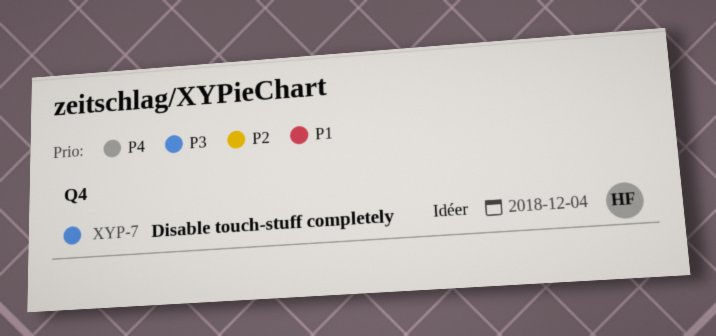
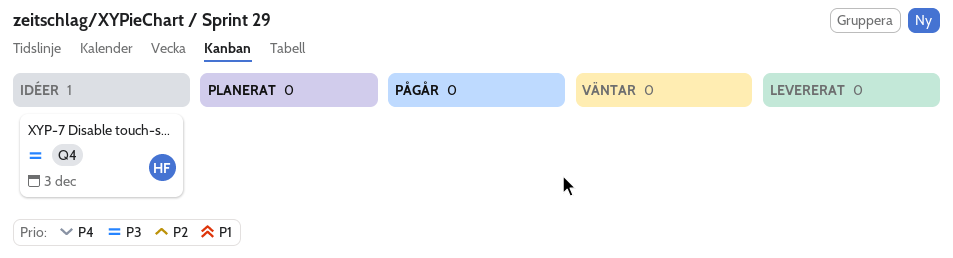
XYP-7, due: Dec 4 -> Dec 3

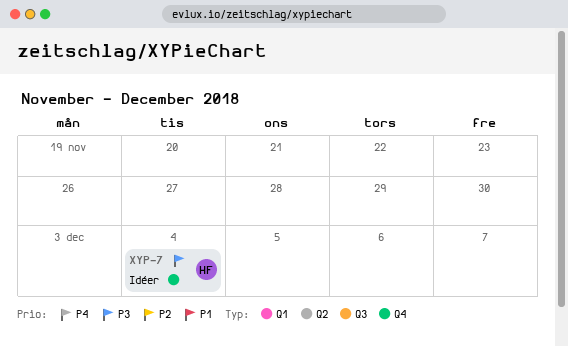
XYP-7, due: Dec 3 -> Dec 4

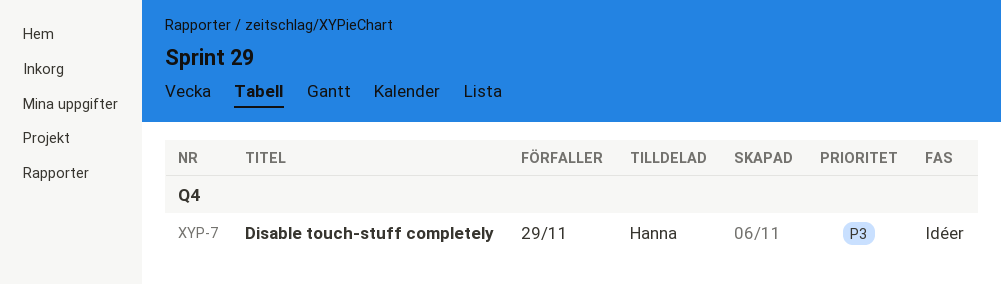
XYP-7, due: Dec 4 -> Nov 29

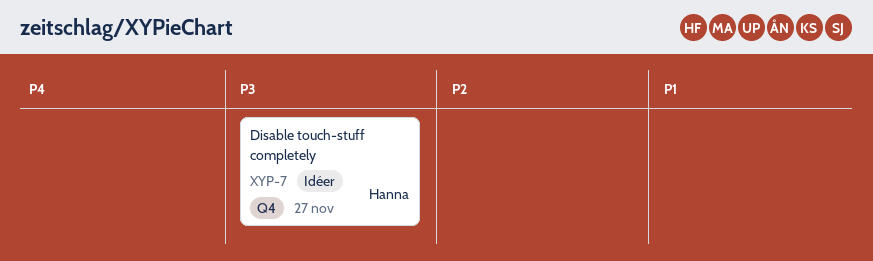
XYP-7, due: Nov 29 -> Nov 27

